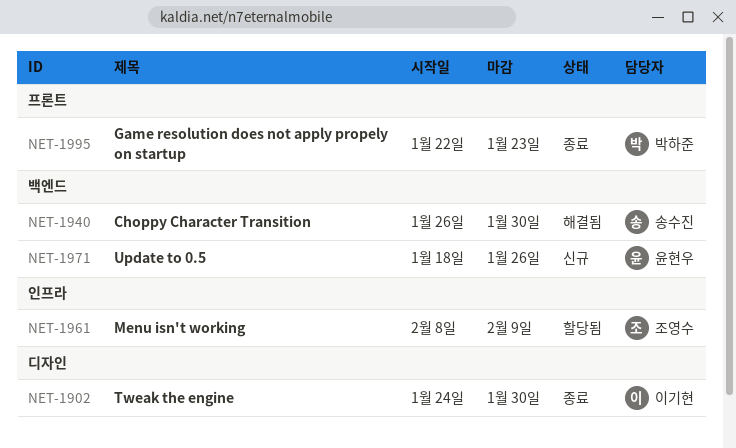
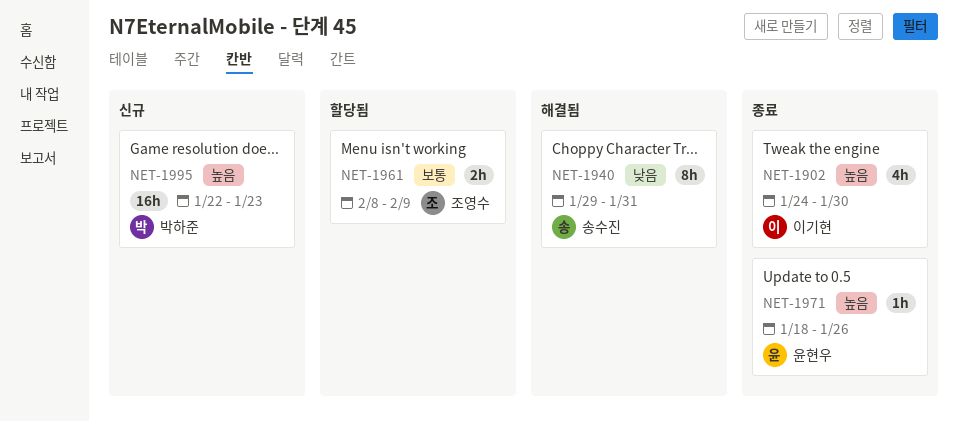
NET-1940, start: Jan 26 -> Jan 29
NET-1940, due: Jan 30 -> Jan 31
NET-1971, status: 신규 -> 종료
NET-1995, status: 종료 -> 신규

